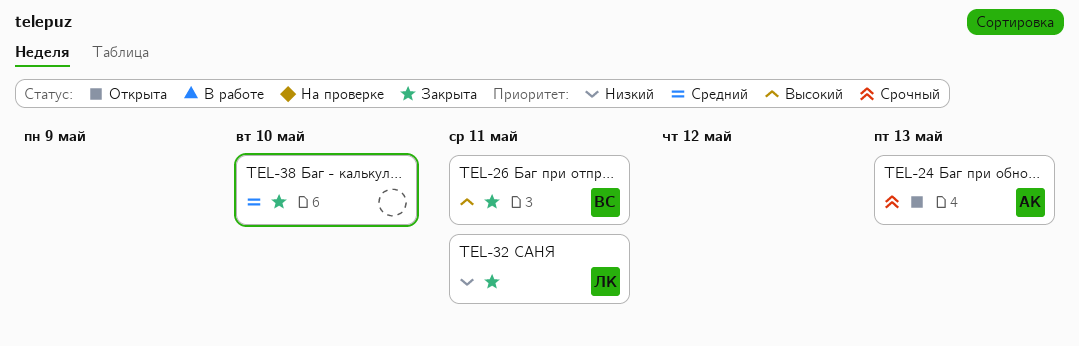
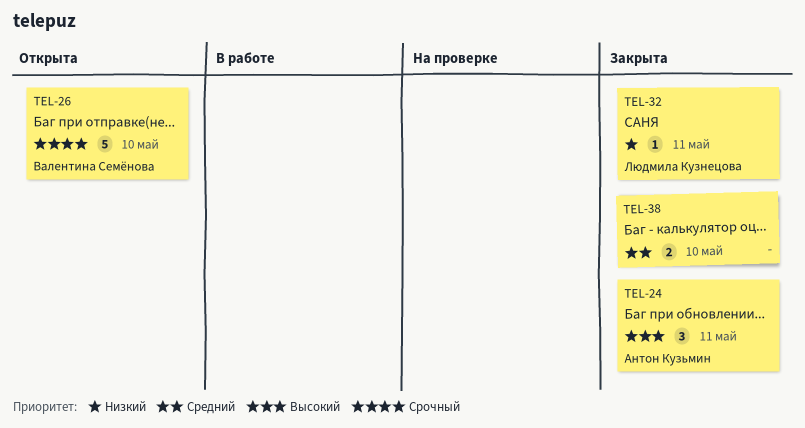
TEL-24, status: Открыта -> Закрыта
TEL-24, priority: Срочный -> Высокий
TEL-24, due: May 13 -> May 11
TEL-26, status: Закрыта -> Открыта
TEL-26, priority: Высокий -> Срочный
TEL-26, due: May 11 -> May 10

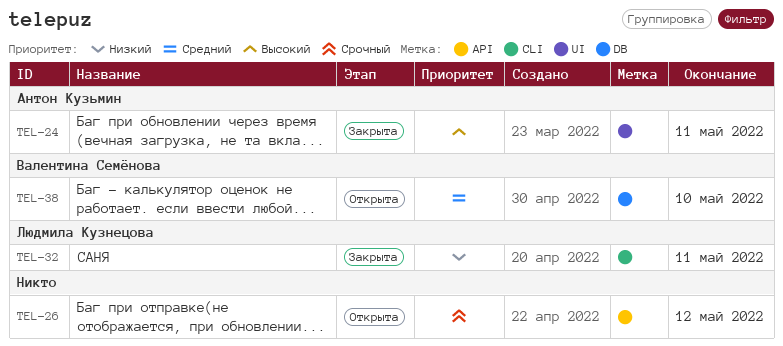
TEL-26, owner: Валентина Семёнова -> none
TEL-26, due: May 10 -> May 12
TEL-38, status: Закрыта -> Открыта
TEL-38, owner: none -> Валентина Семёнова

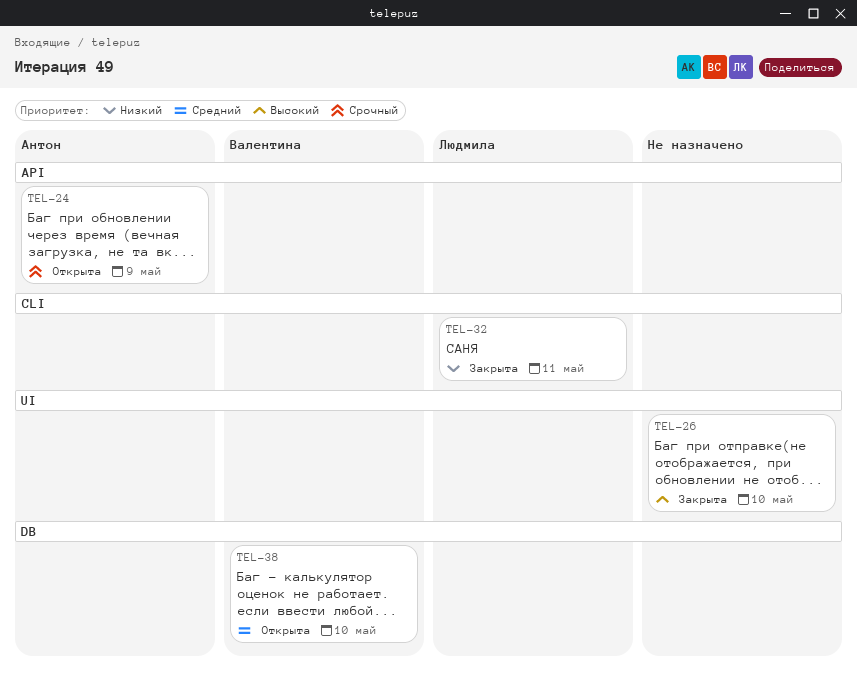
TEL-24, status: Закрыта -> Открыта
TEL-24, priority: Высокий -> Срочный
TEL-24, label: UI -> API
TEL-24, due: May 11 -> May 9
TEL-26, status: Открыта -> Закрыта
TEL-26, priority: Срочный -> Высокий
TEL-26, label: API -> UI
TEL-26, due: May 12 -> May 10

